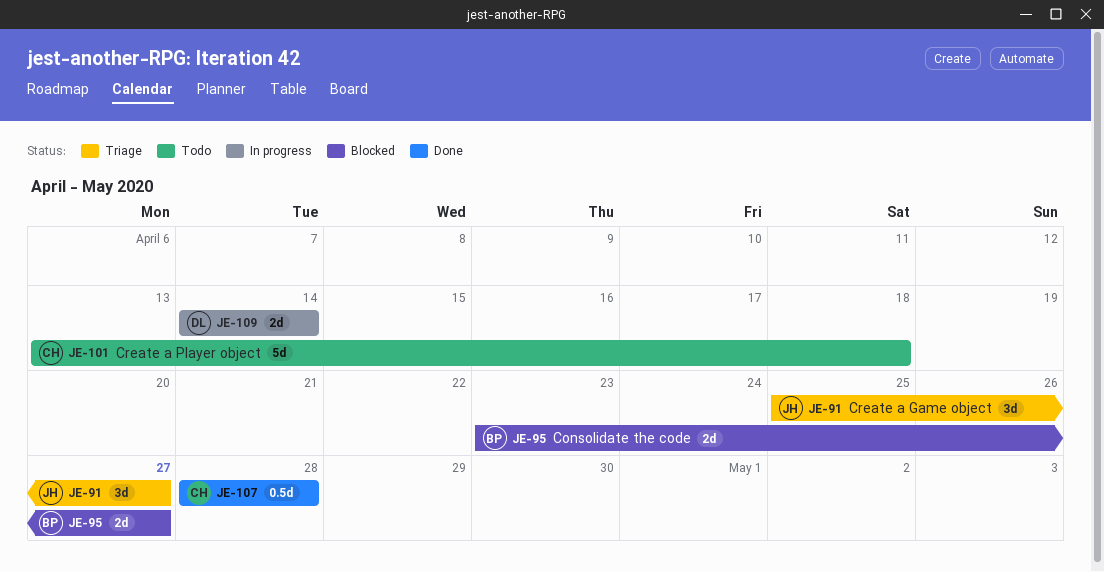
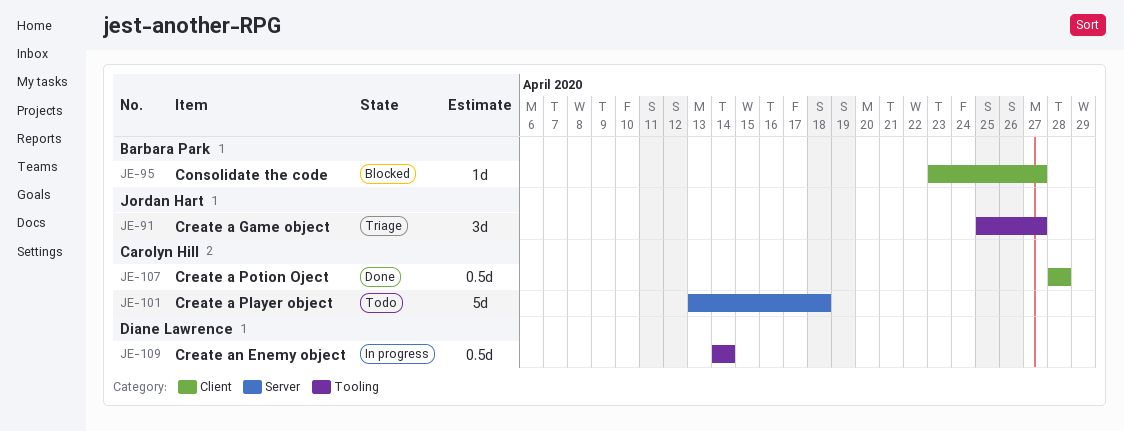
JE-95, estimate: 2d -> 1d
JE-109, estimate: 2d -> 0.5d

